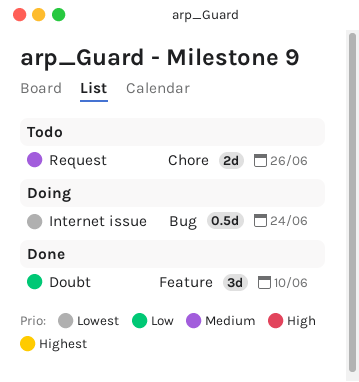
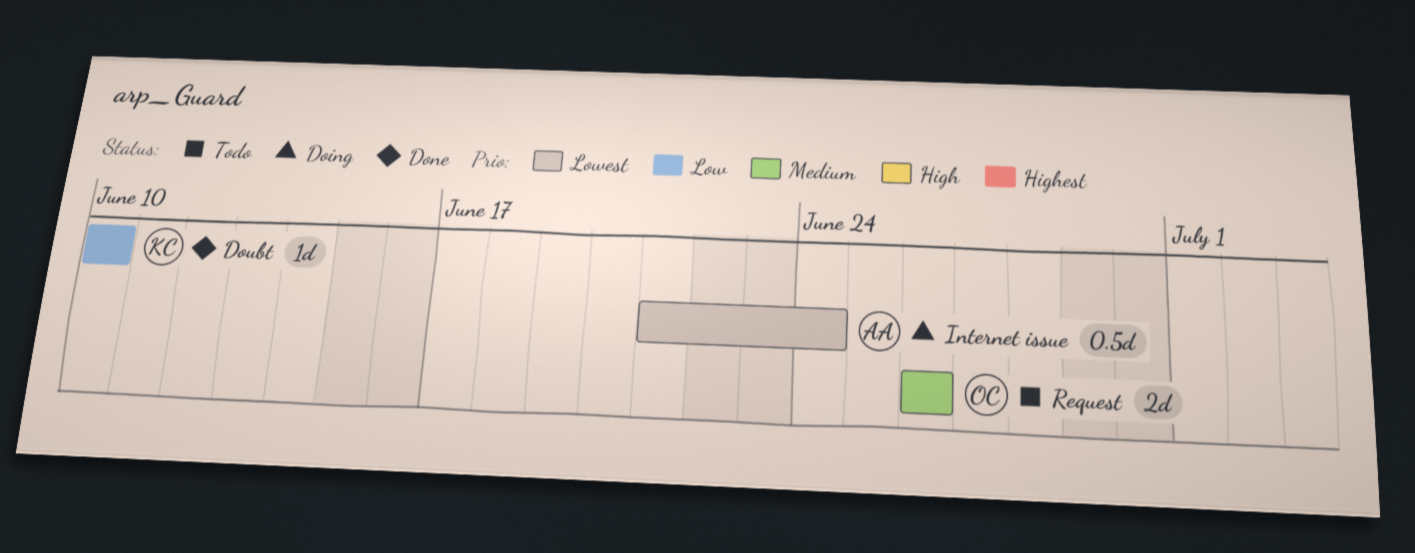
Doubt, estimate: 3d -> 1d

